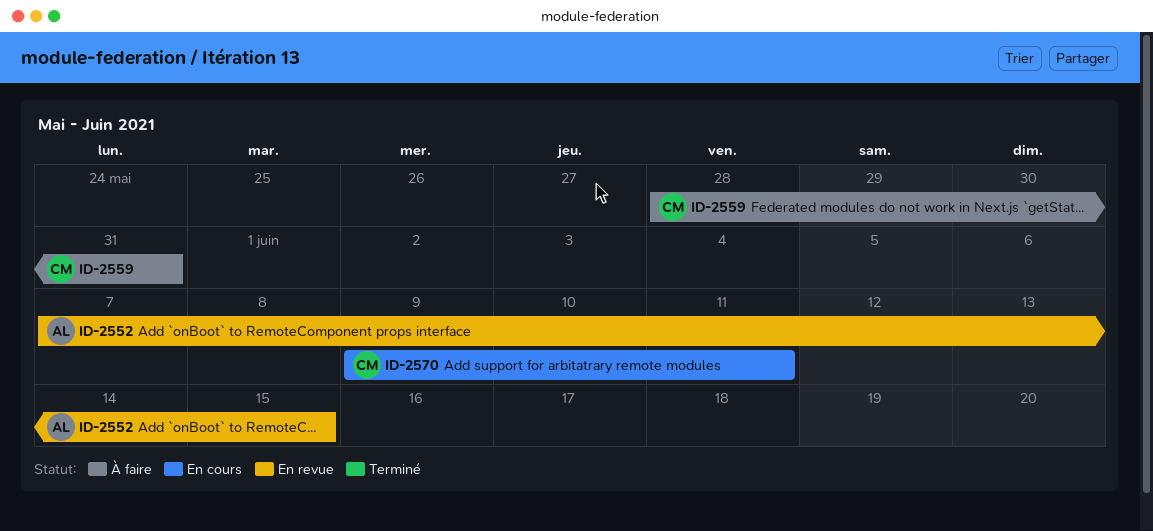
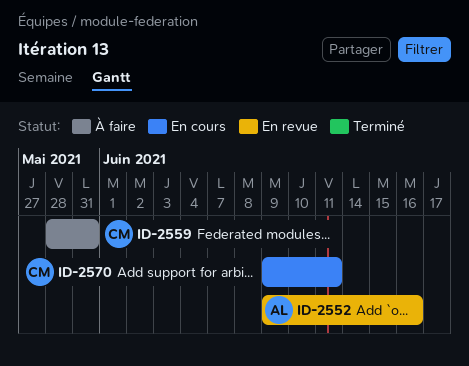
ID-2552, start: Jun 7 -> Jun 9
ID-2552, due: Jun 15 -> Jun 16

